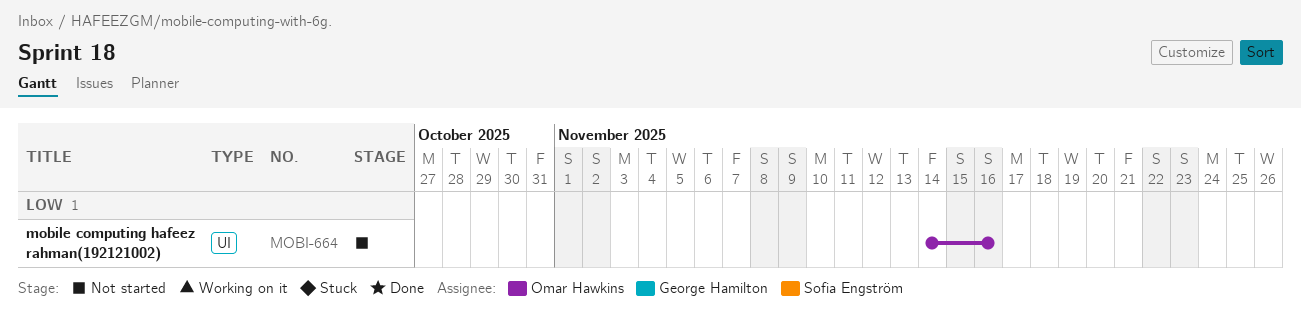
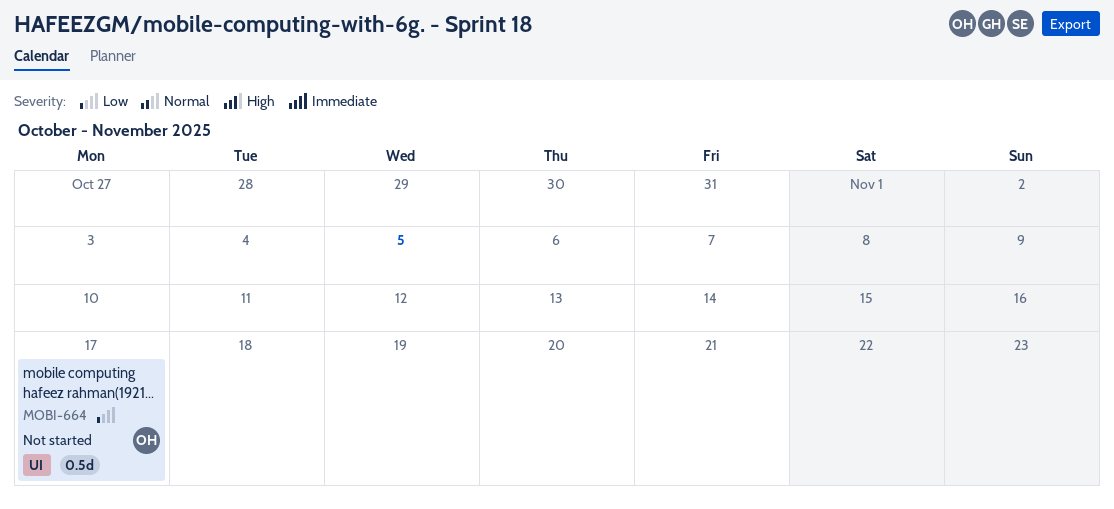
MOBI-664, due: Nov 16 -> Nov 17

